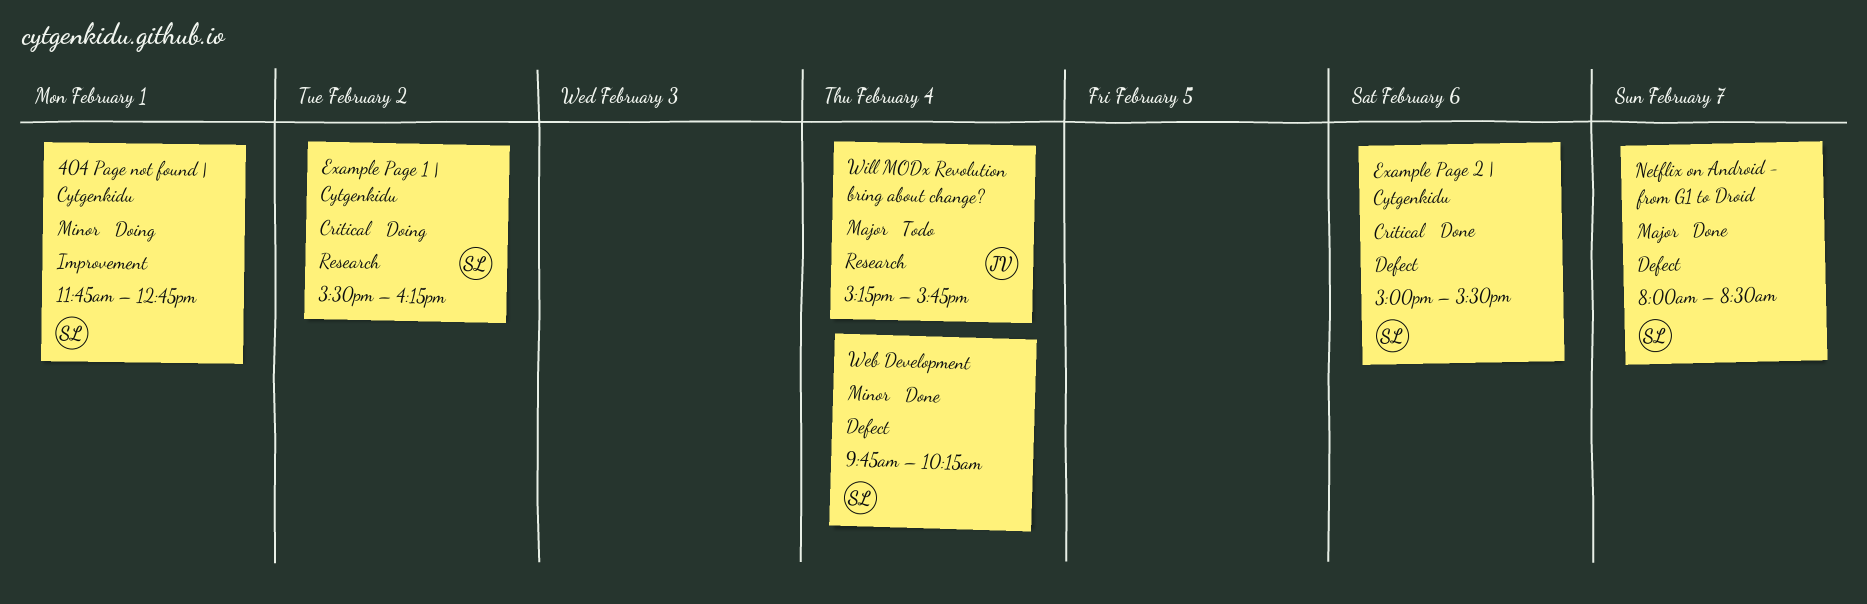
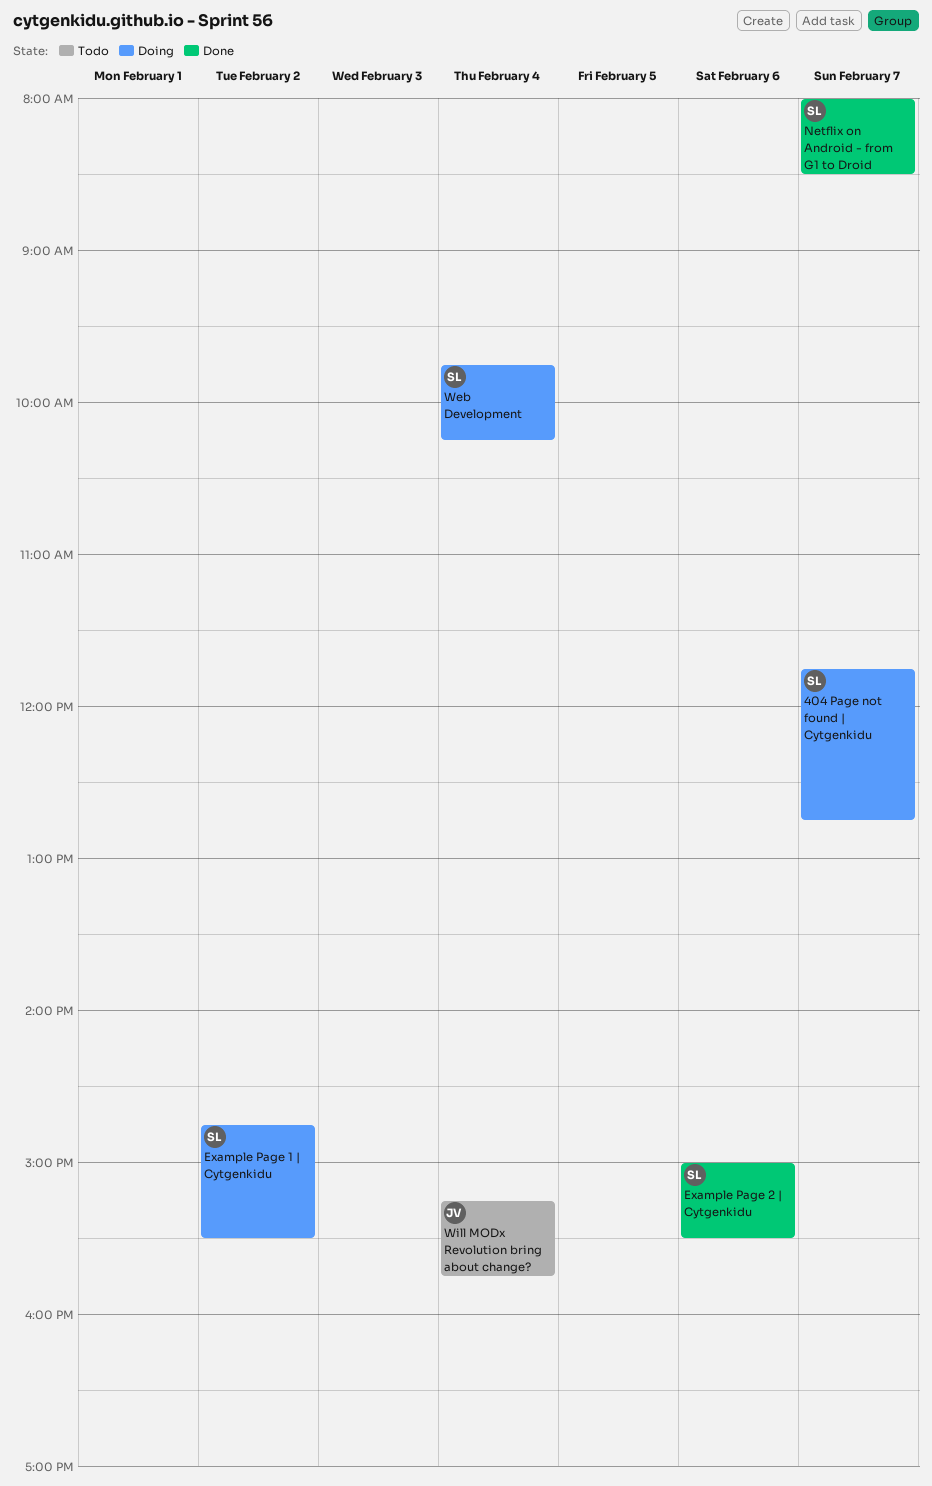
404 Page not found | Cytgenkidu, day: Feb 1 -> Feb 7
Example Page 1 | Cytgenkidu, begins: 15:30 -> 14:45
Example Page 1 | Cytgenkidu, ends: 16:15 -> 15:30
Web Development, status: Done -> Doing

